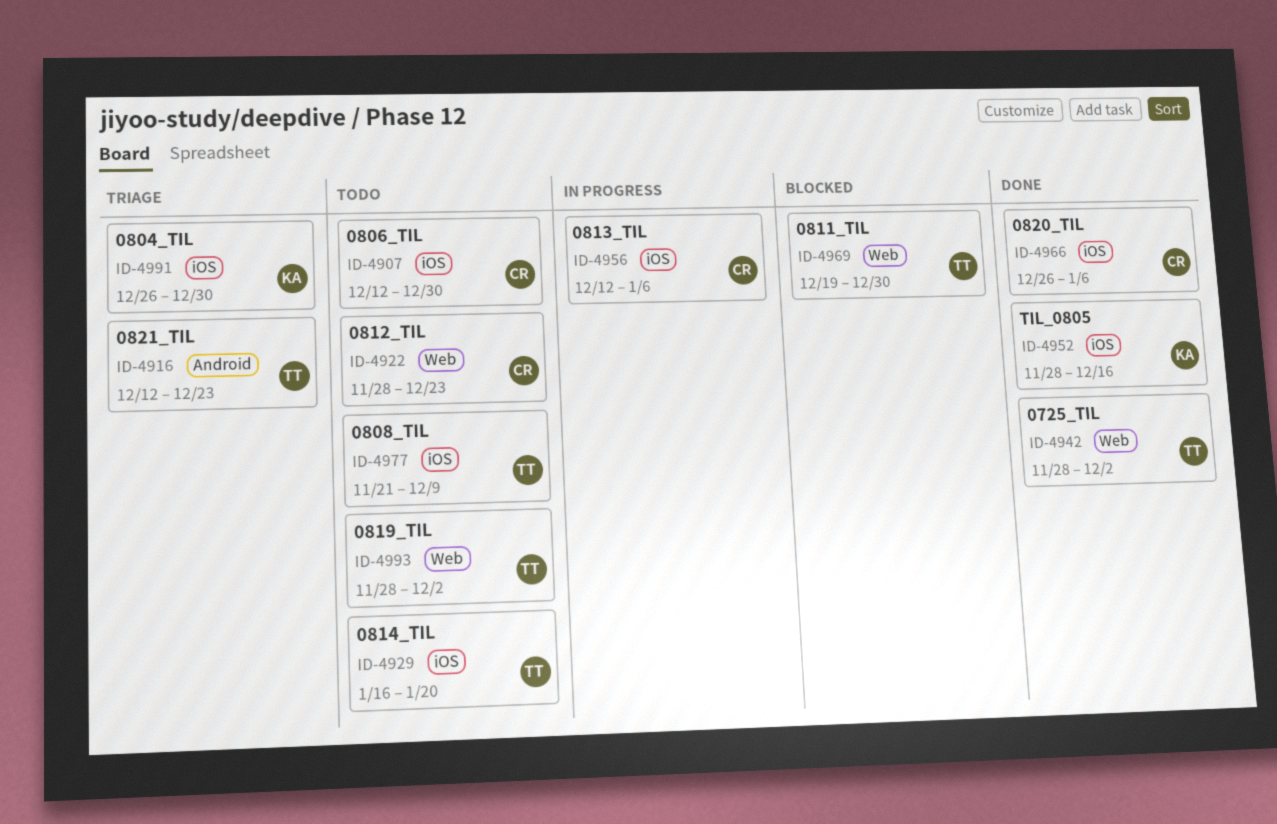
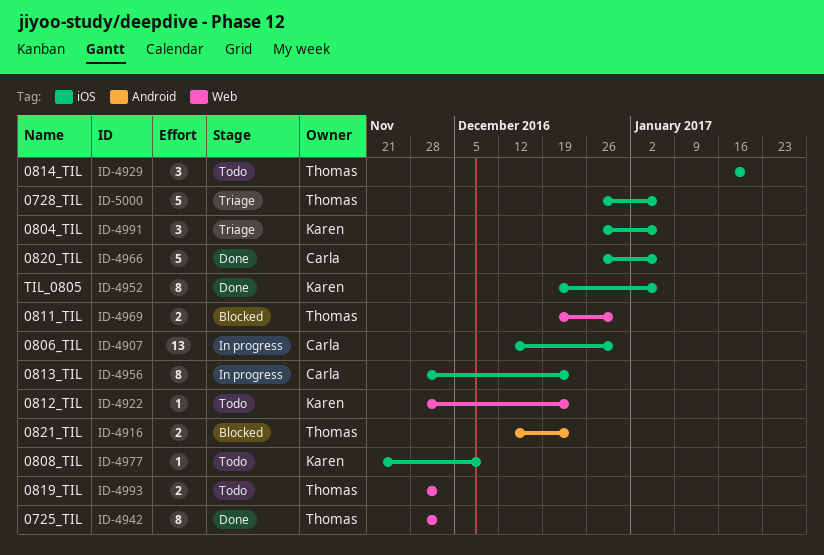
ID-4907, status: Todo -> In progress
ID-4916, status: Triage -> Blocked
ID-4922, owner: Carla -> Karen
ID-4952, start: Nov 28 -> Dec 19
ID-4952, due: Dec 16 -> Jan 6
ID-4956, start: Dec 12 -> Nov 28
ID-4956, due: Jan 6 -> Dec 23
ID-4977, owner: Thomas -> Karen
ID-4991, due: Dec 30 -> Jan 6
ID-5000: none -> present

